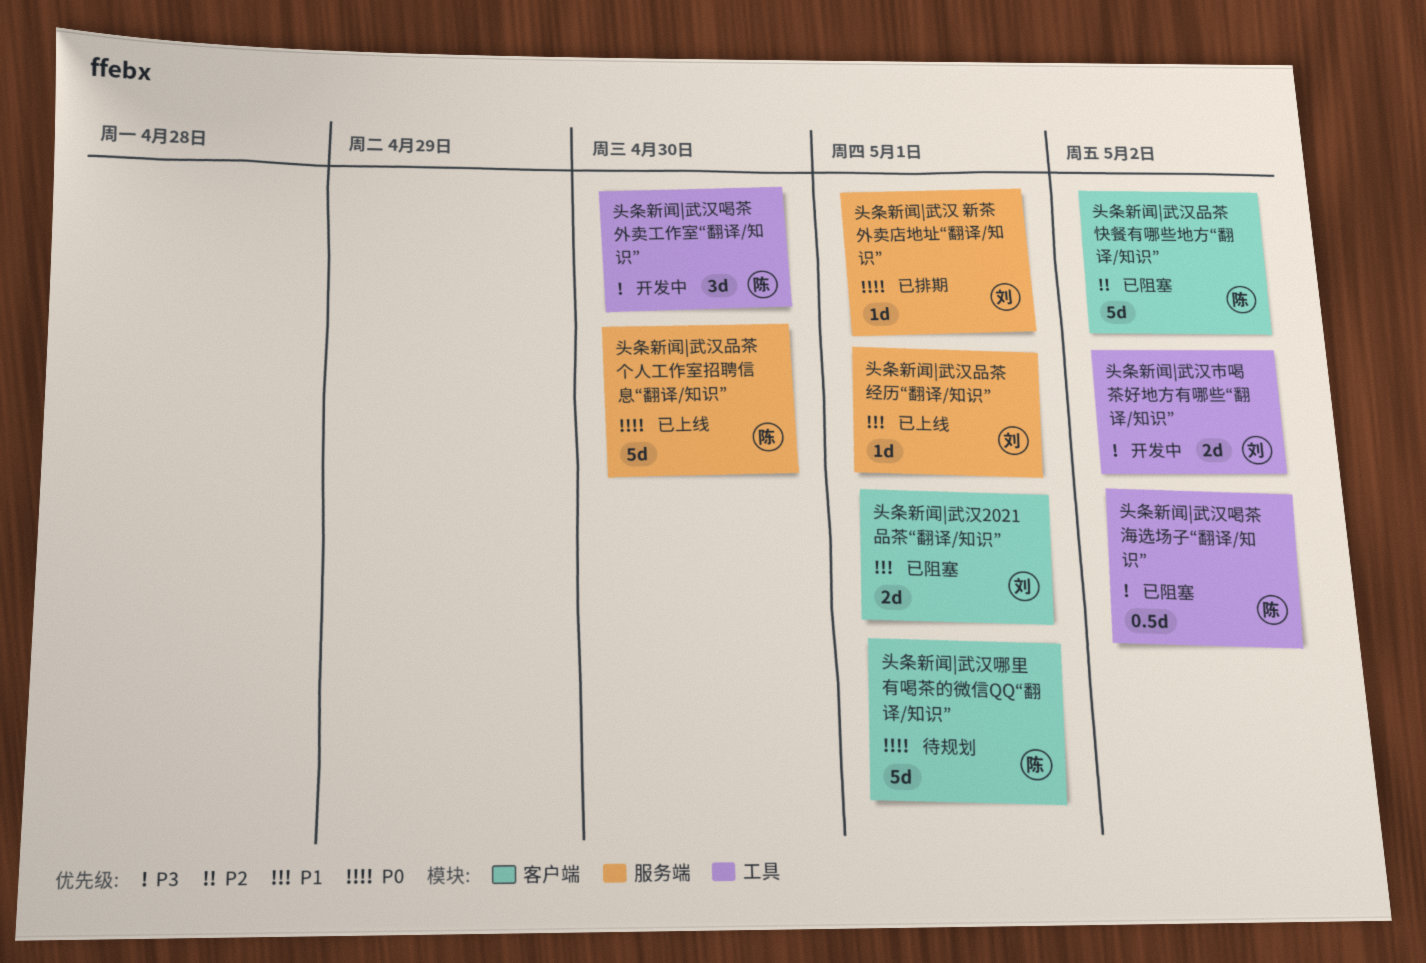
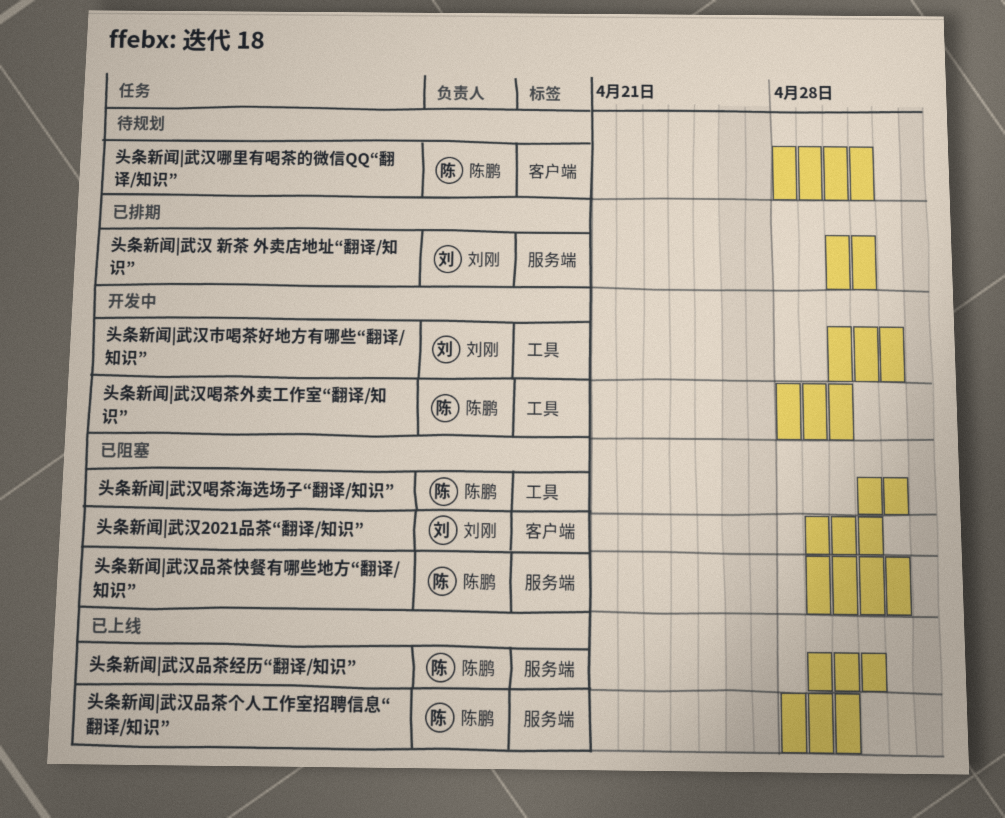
头条新闻|武汉品茶快餐有哪些地方“翻译/知识”, label: 客户端 -> 服务端
头条新闻|武汉品茶经历“翻译/知识”, owner: 刘刚 -> 陈鹏

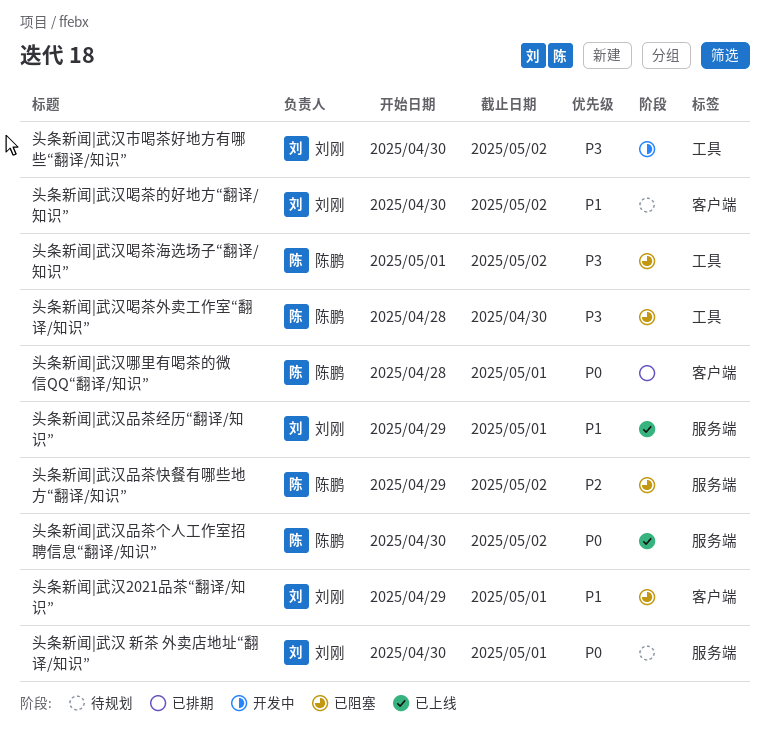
头条新闻|武汉 新茶 外卖店地址“翻译/知识”, status: 已排期 -> 待规划
头条新闻|武汉品茶个人工作室招聘信息“翻译/知识”, start: Apr 28 -> Apr 30
头条新闻|武汉品茶个人工作室招聘信息“翻译/知识”, due: Apr 30 -> May 2
头条新闻|武汉品茶经历“翻译/知识”, owner: 陈鹏 -> 刘刚
头条新闻|武汉哪里有喝茶的微信QQ“翻译/知识”, status: 待规划 -> 已排期
头条新闻|武汉喝茶外卖工作室“翻译/知识”, status: 开发中 -> 已阻塞
头条新闻|武汉喝茶的好地方“翻译/知识”: none -> present

